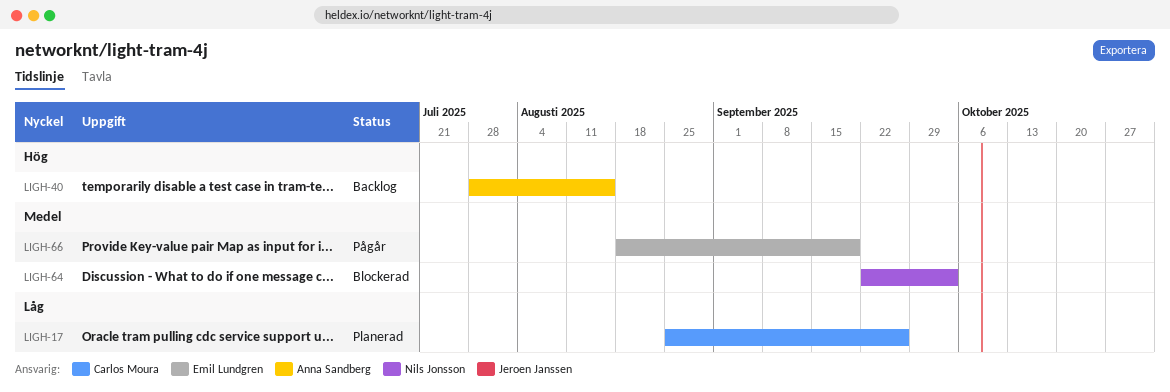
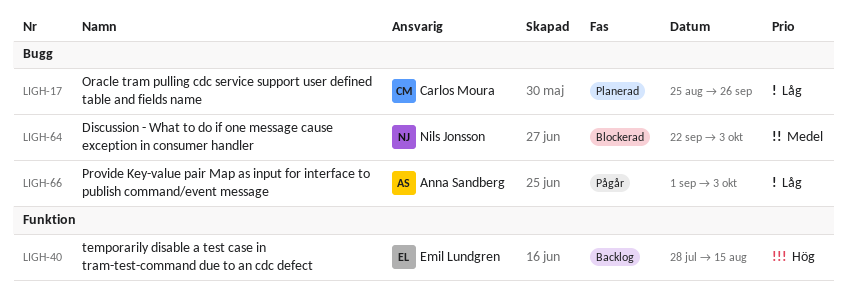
LIGH-40, owner: Anna Sandberg -> Emil Lundgren
LIGH-66, owner: Emil Lundgren -> Anna Sandberg
LIGH-66, priority: Medel -> Låg
LIGH-66, start: Aug 18 -> Sep 1
LIGH-66, due: Sep 19 -> Oct 3

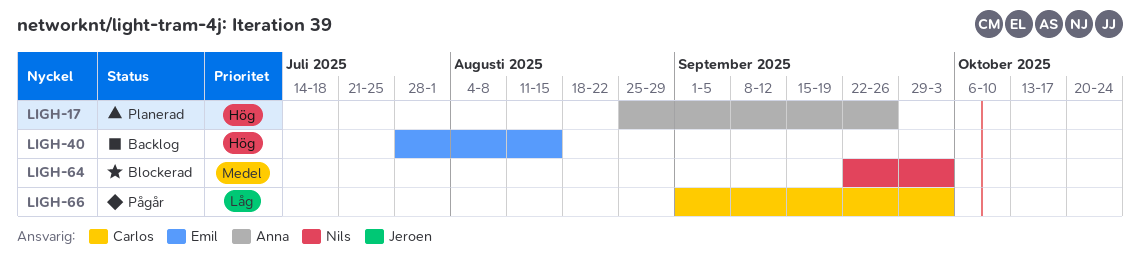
LIGH-17, owner: Carlos Moura -> Anna Sandberg
LIGH-17, priority: Låg -> Hög
LIGH-66, owner: Anna Sandberg -> Carlos Moura

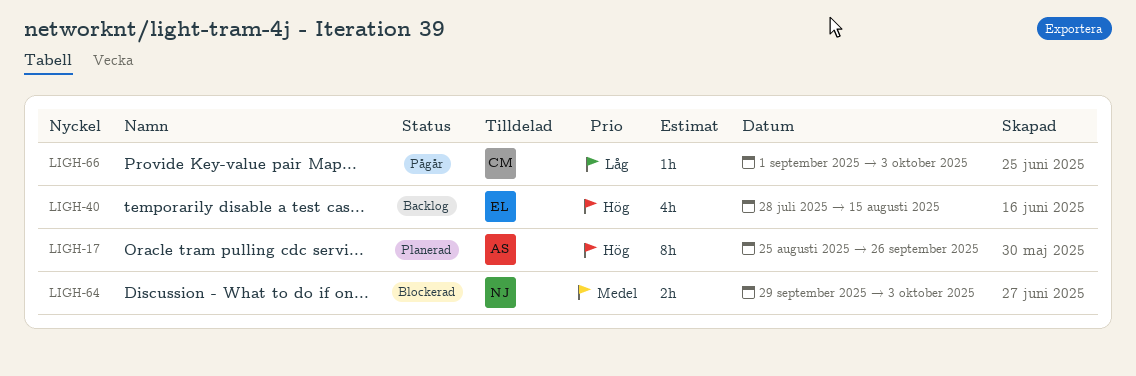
LIGH-64, start: Sep 22 -> Sep 29

